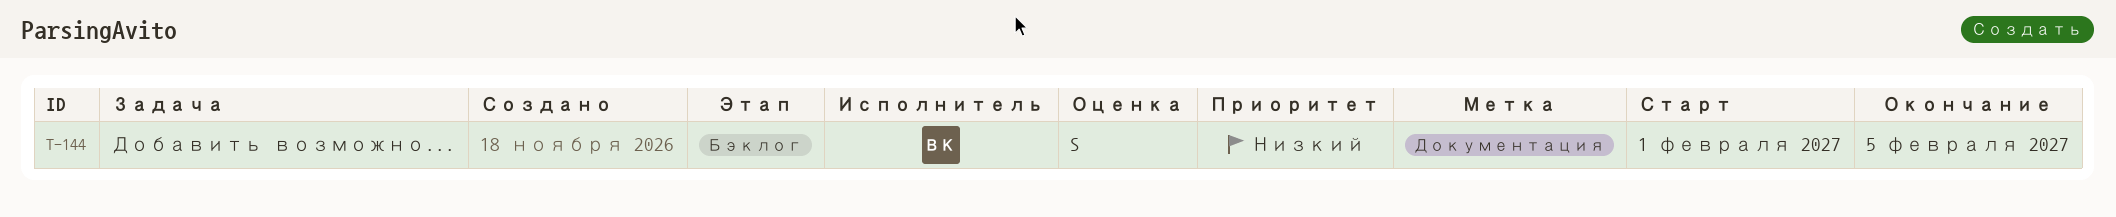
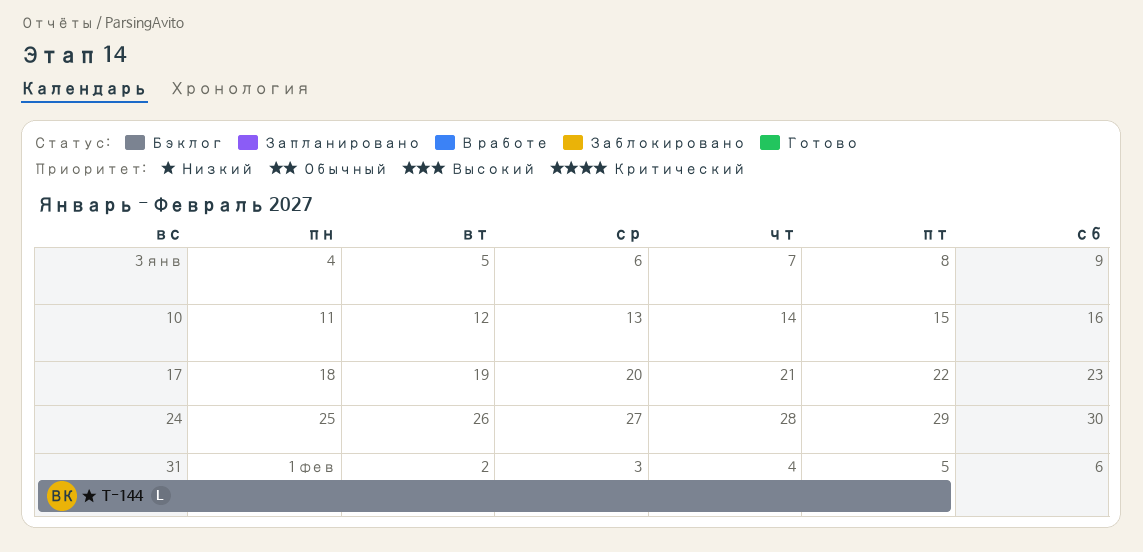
T-144, estimate: S -> L
T-144, start: Feb 1 -> Jan 31

